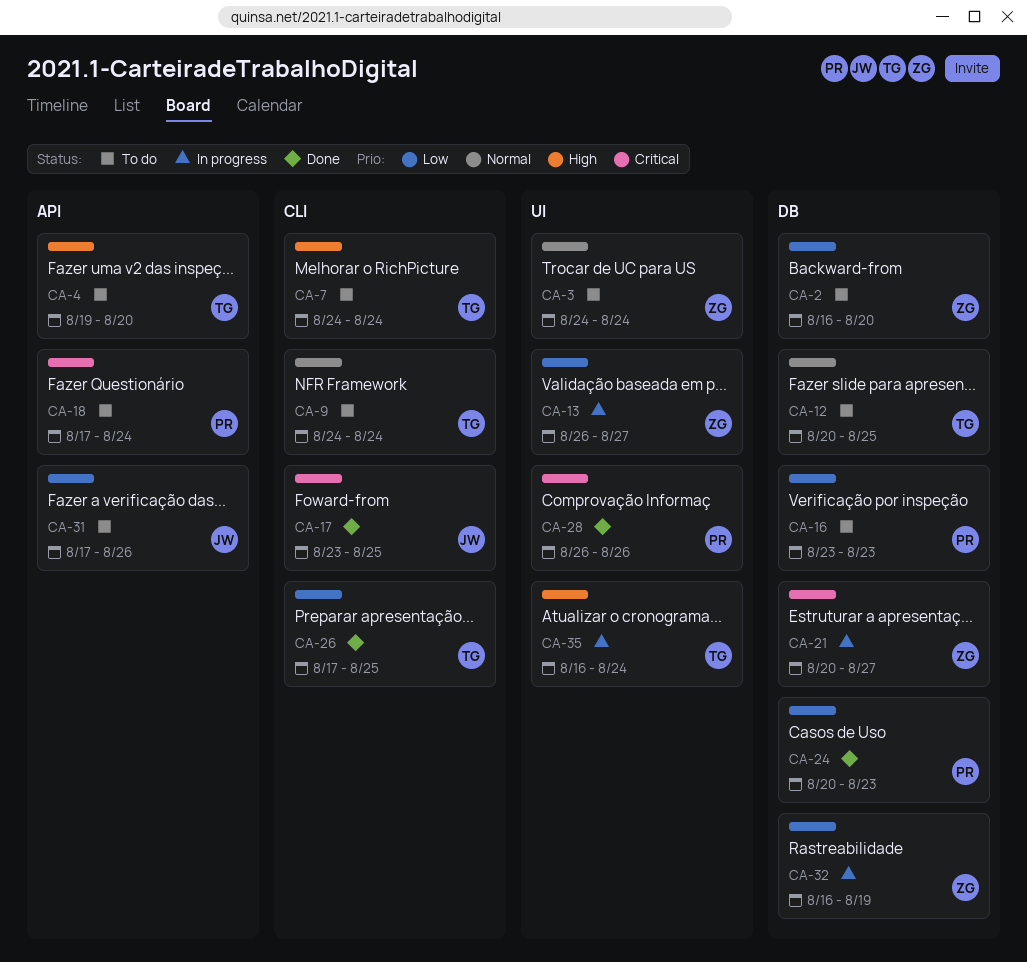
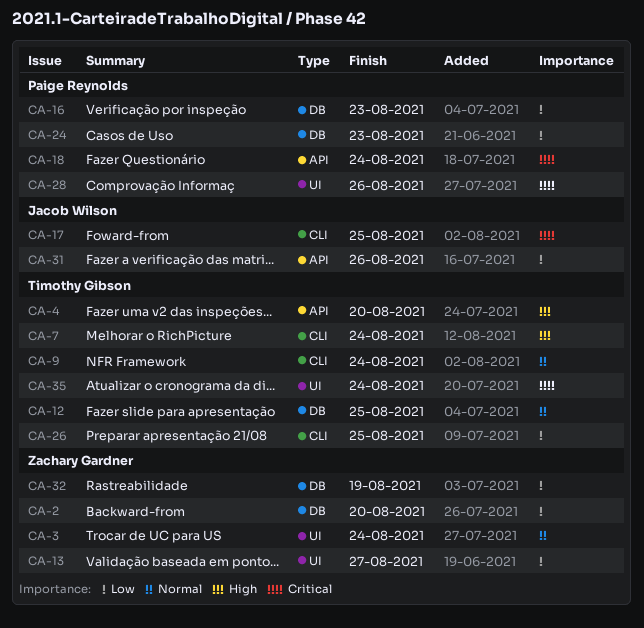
CA-21: present -> none
CA-35, priority: High -> Critical

